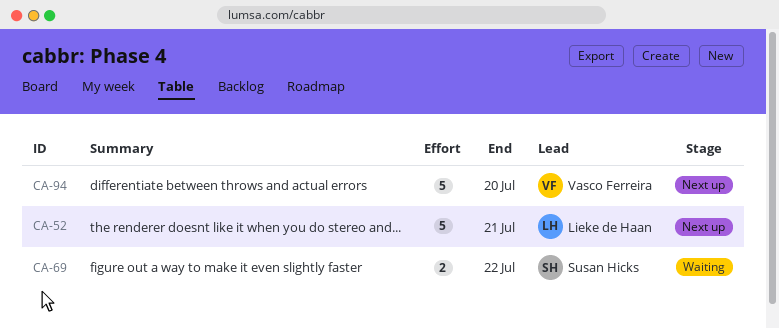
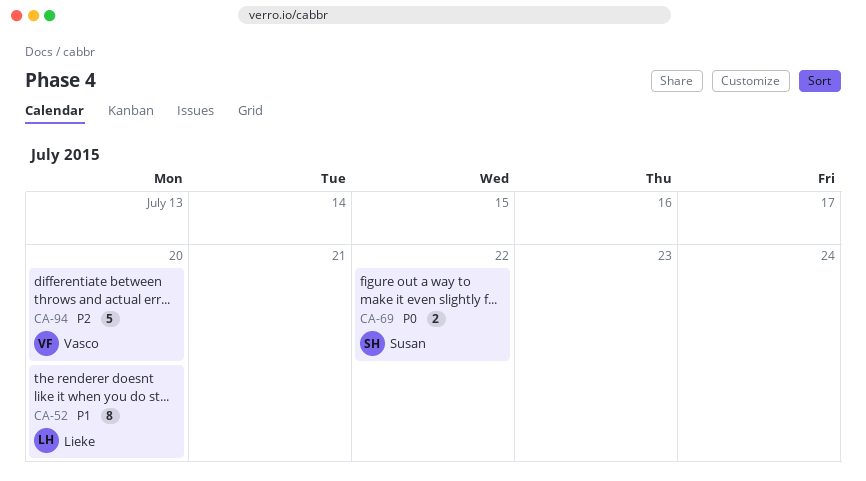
CA-52, estimate: 5 -> 8
CA-52, due: Jul 21 -> Jul 20

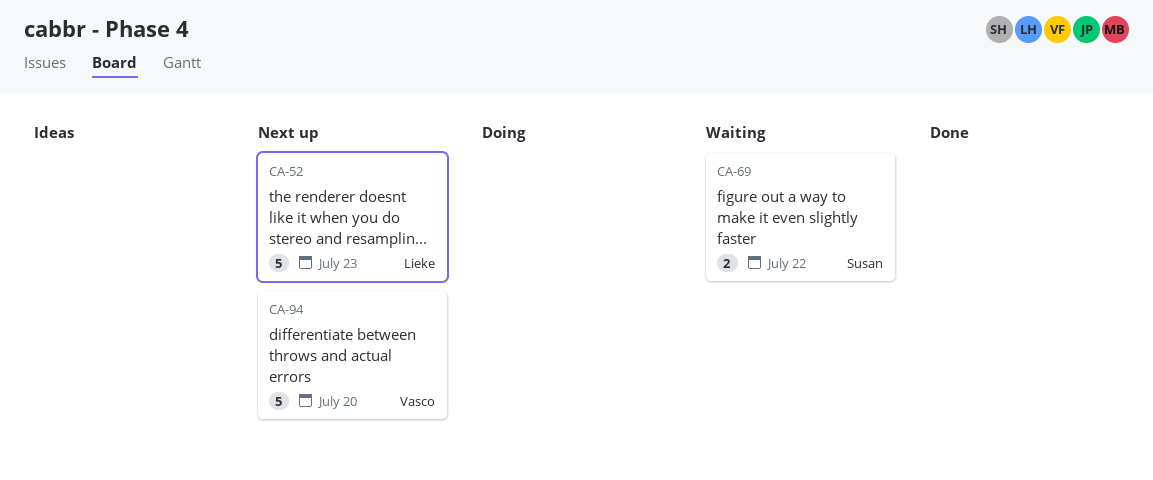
CA-52, estimate: 8 -> 5
CA-52, due: Jul 20 -> Jul 23

